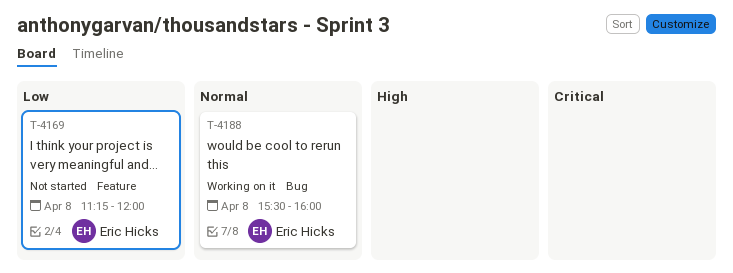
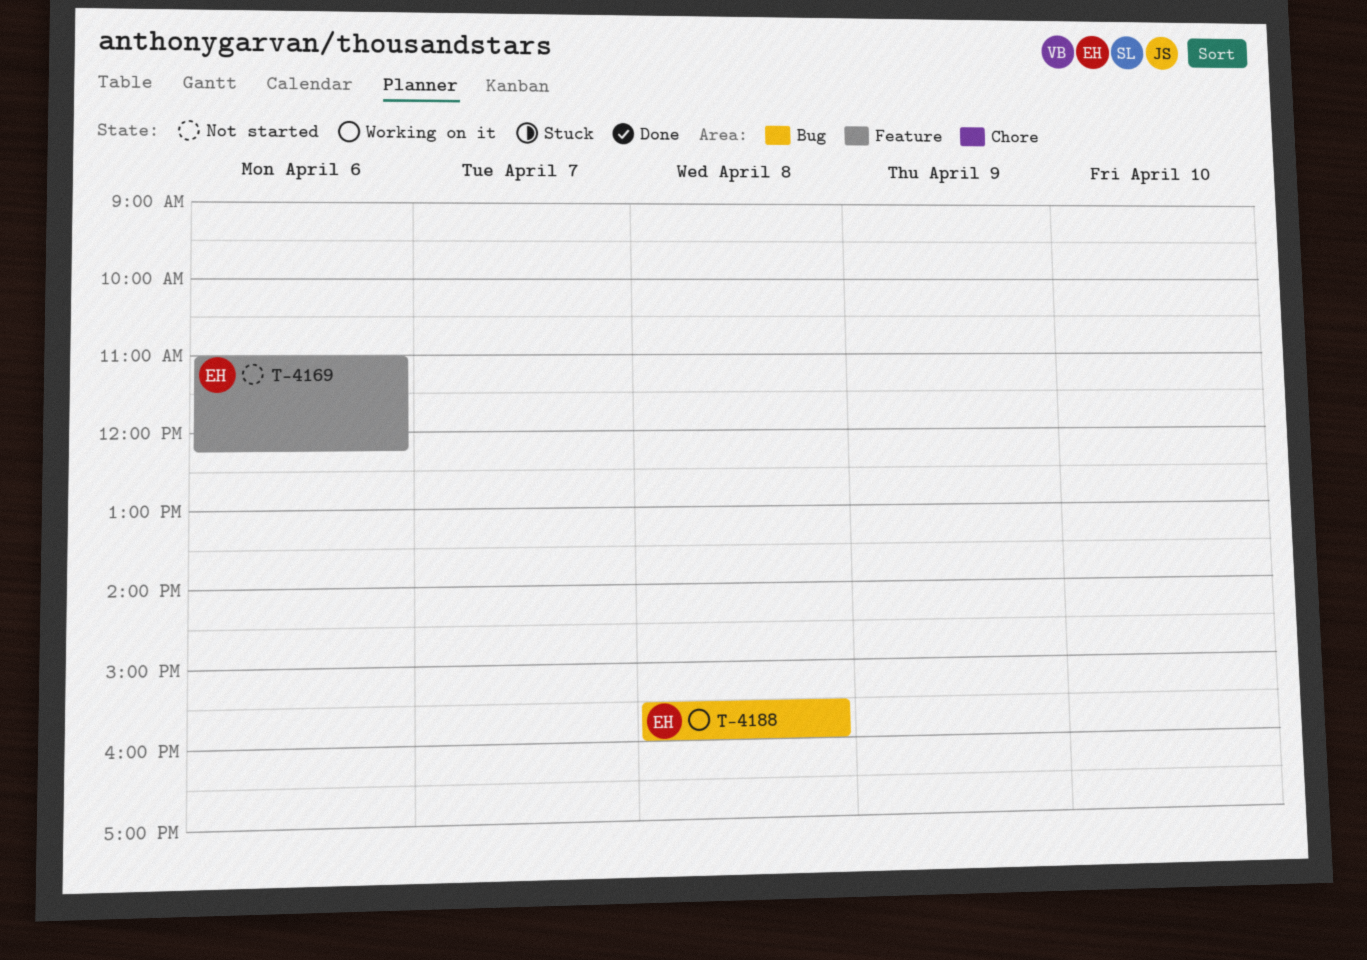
T-4169, day: Apr 8 -> Apr 6
T-4169, begins: 11:15 -> 11:00
T-4169, ends: 12:00 -> 12:15

